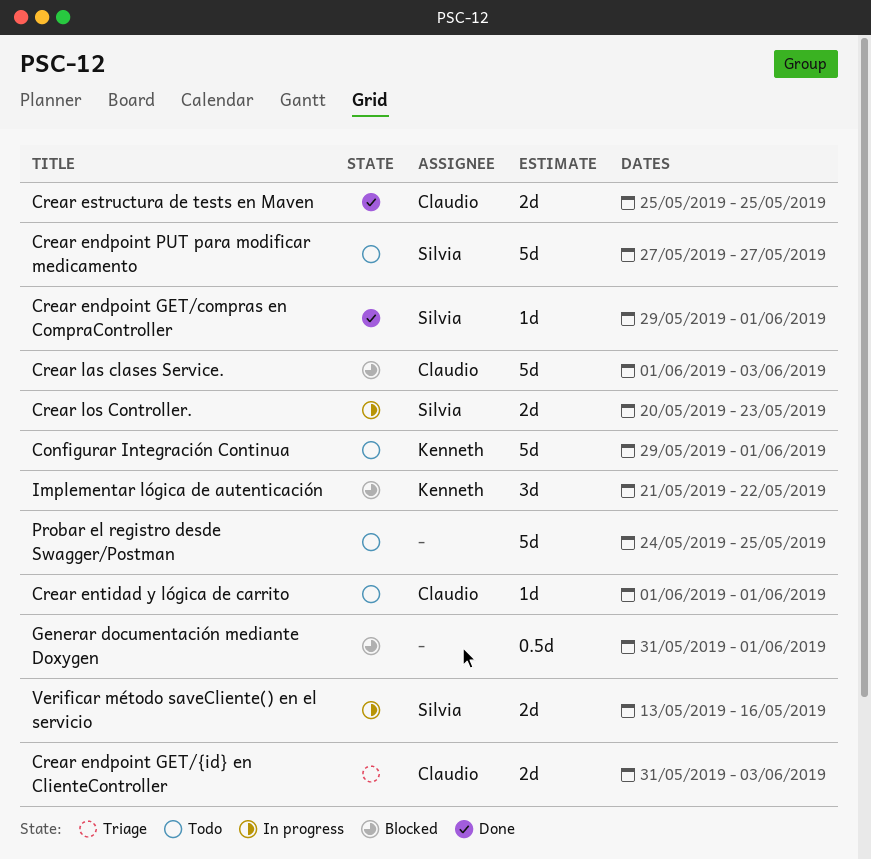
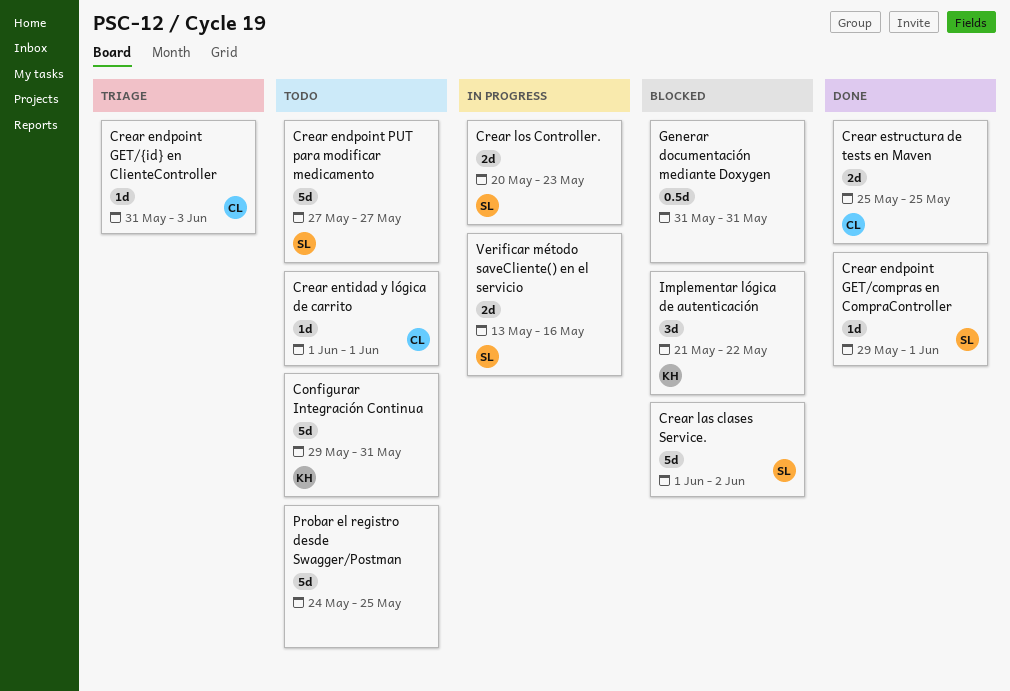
Configurar Integración Continua, due: Jun 1 -> May 31
Crear endpoint GET/{id} en ClienteController, estimate: 2d -> 1d
Crear las clases Service., owner: Claudio -> Silvia
Crear las clases Service., due: Jun 3 -> Jun 2
Generar documentación mediante Doxygen, due: Jun 1 -> May 31

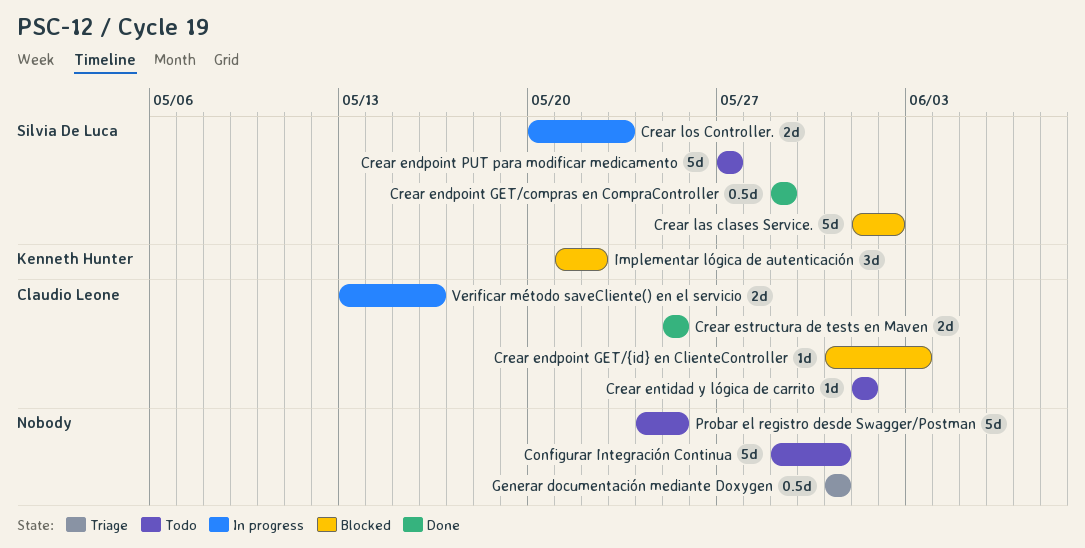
Configurar Integración Continua, owner: Kenneth Hunter -> none
Crear endpoint GET/compras en CompraController, estimate: 1d -> 0.5d
Crear endpoint GET/compras en CompraController, due: Jun 1 -> May 29
Crear endpoint GET/{id} en ClienteController, status: Triage -> Blocked
Generar documentación mediante Doxygen, status: Blocked -> Triage
Verificar método saveCliente() en el servicio, owner: Silvia De Luca -> Claudio Leone

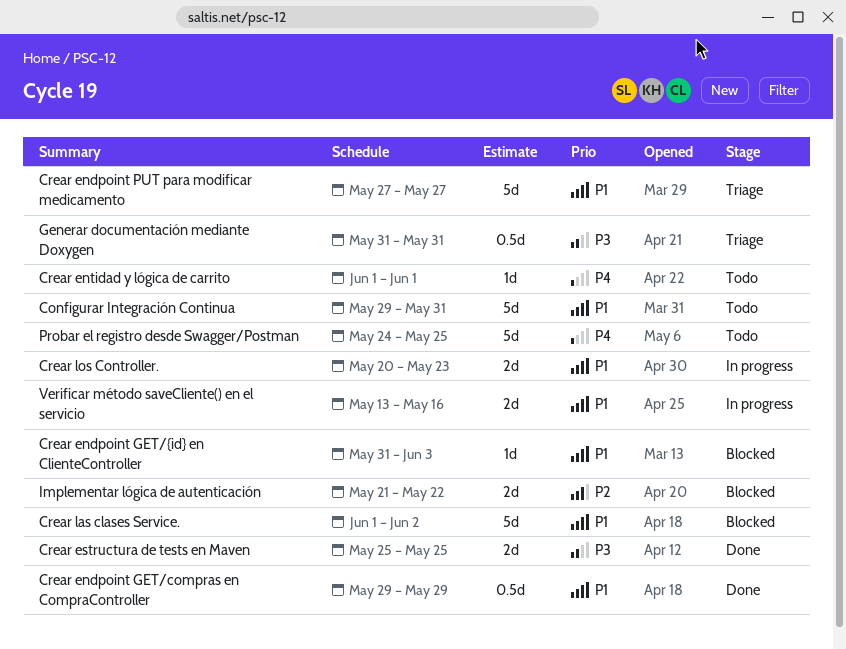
Crear endpoint PUT para modificar medicamento, status: Todo -> Triage
Implementar lógica de autenticación, estimate: 3d -> 2d

